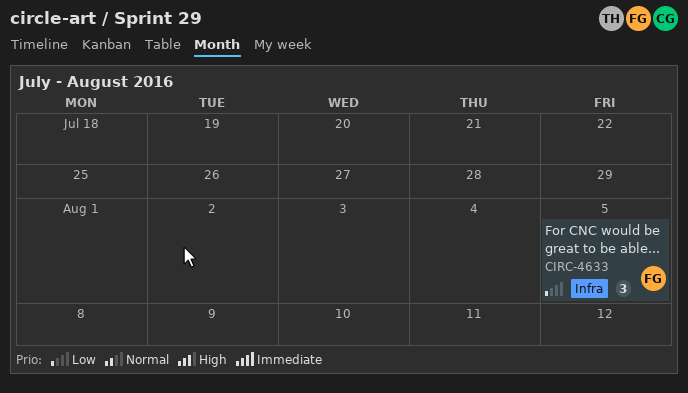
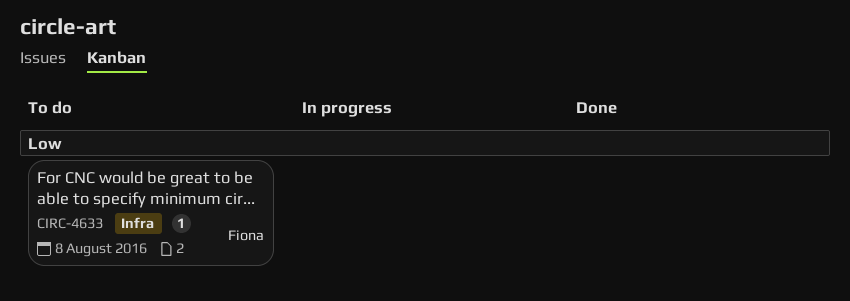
CIRC-4633, estimate: 3 -> 1
CIRC-4633, due: Aug 5 -> Aug 8

